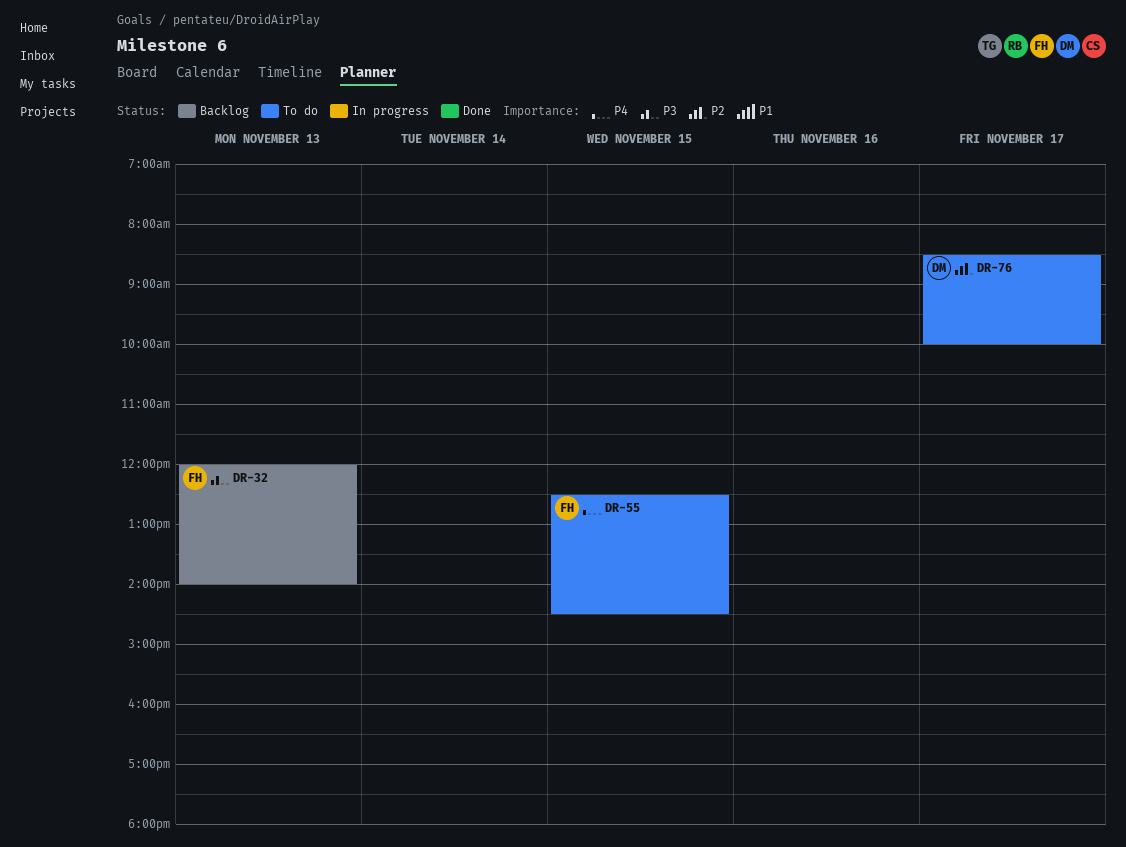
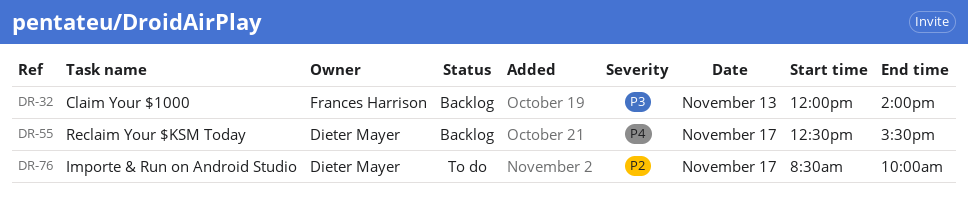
DR-55, status: To do -> Backlog
DR-55, owner: Frances Harrison -> Dieter Mayer
DR-55, day: Nov 15 -> Nov 17
DR-55, ends: 14:30 -> 15:30

